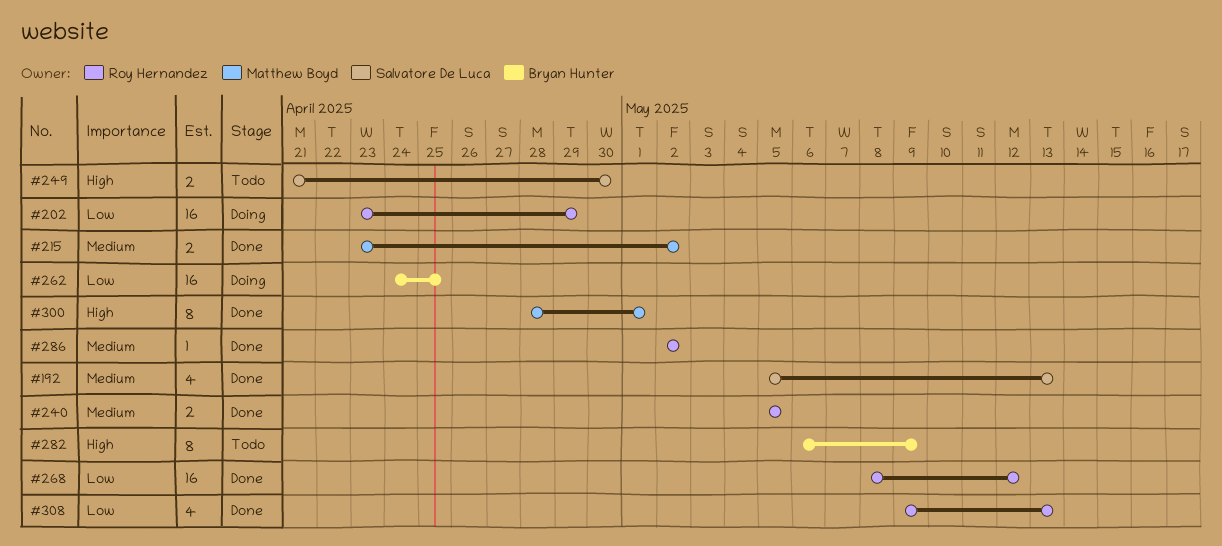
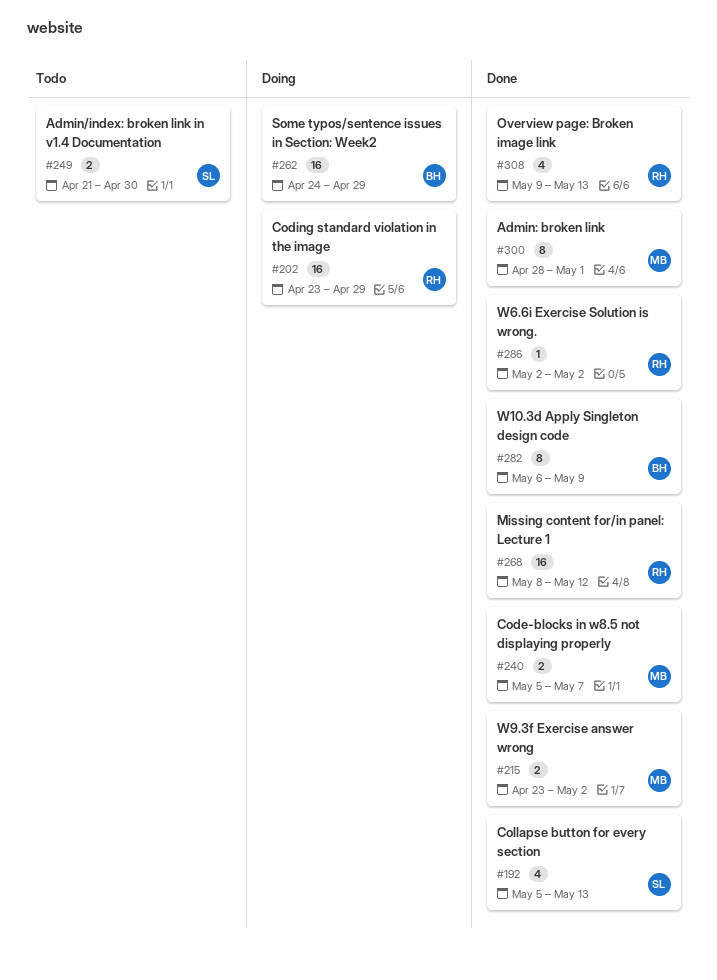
#240, owner: Roy Hernandez -> Matthew Boyd
#240, due: May 5 -> May 7
#262, due: Apr 25 -> Apr 29
#282, status: Todo -> Done

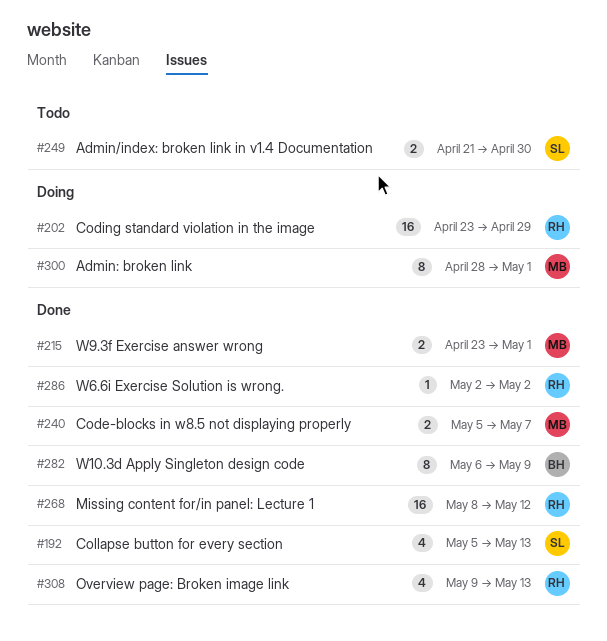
#215, due: May 2 -> May 1
#262: present -> none
#300, status: Done -> Doing

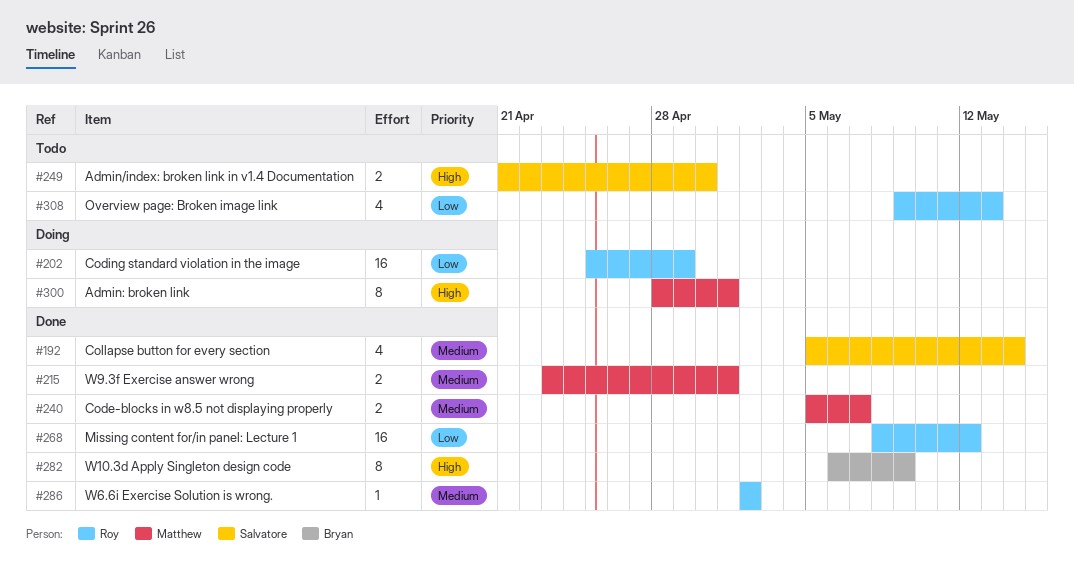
#192, due: May 13 -> May 14
#202, start: Apr 23 -> Apr 25
#308, status: Done -> Todo

